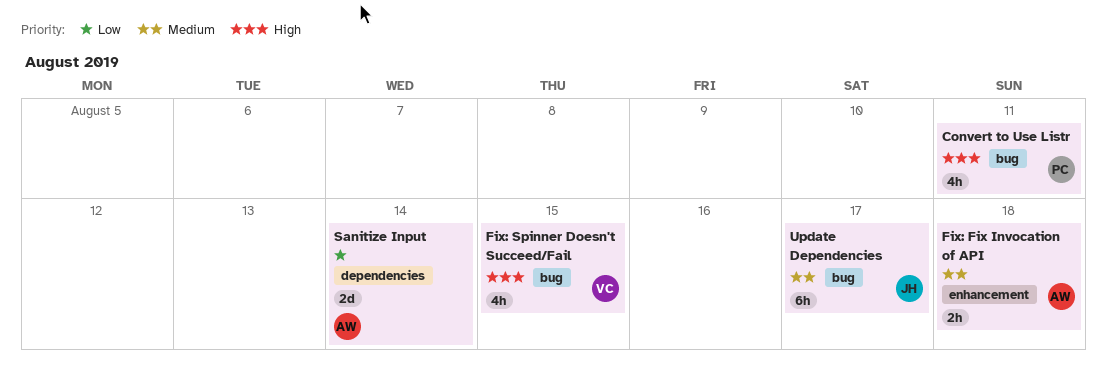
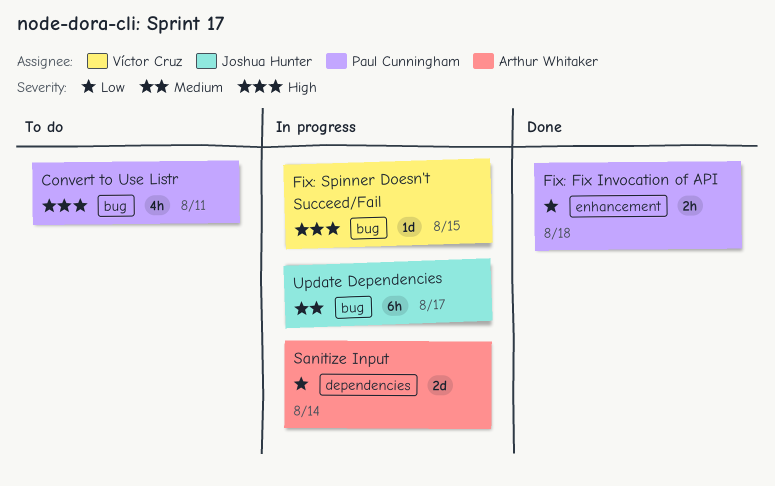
Fix: Fix Invocation of API, owner: Arthur Whitaker -> Paul Cunningham
Fix: Fix Invocation of API, priority: Medium -> Low
Fix: Spinner Doesn't Succeed/Fail, estimate: 4h -> 1d

